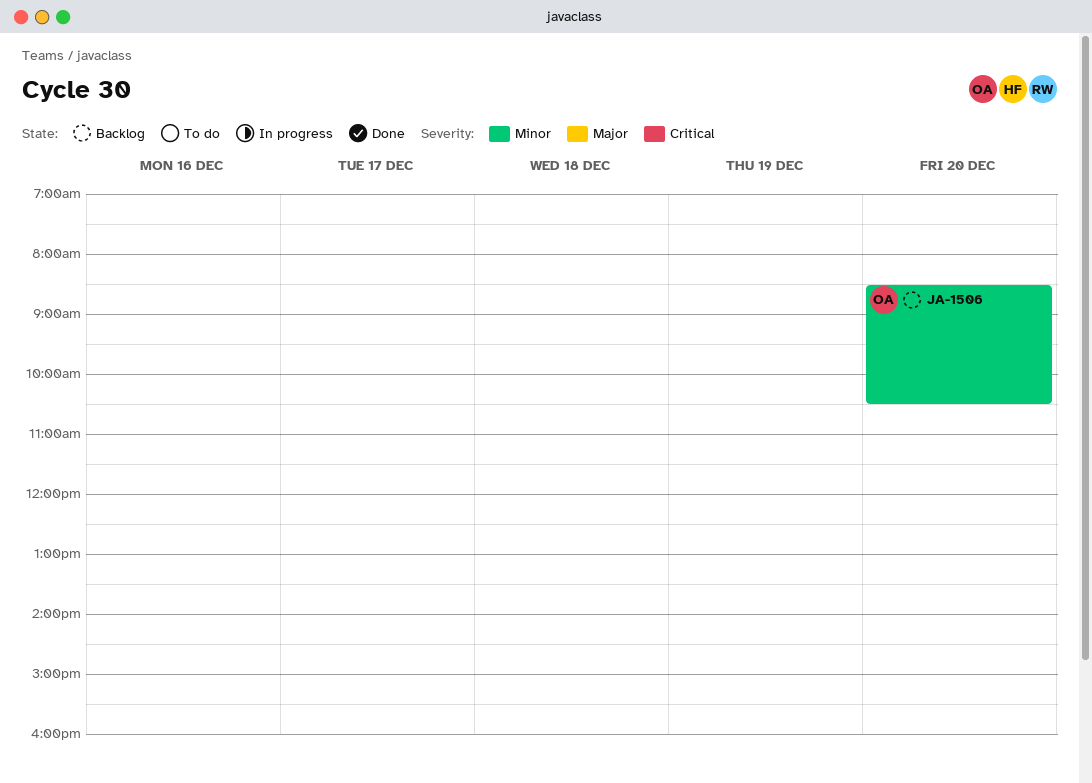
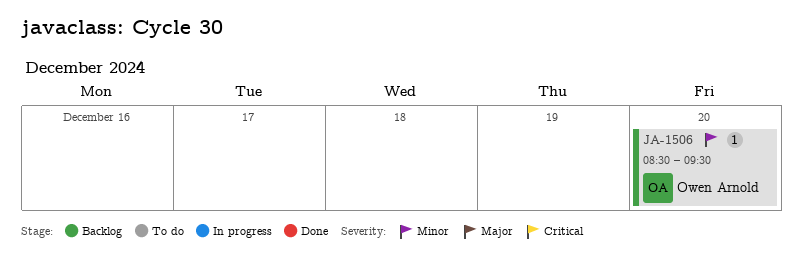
JA-1506, ends: 10:30 -> 09:30

